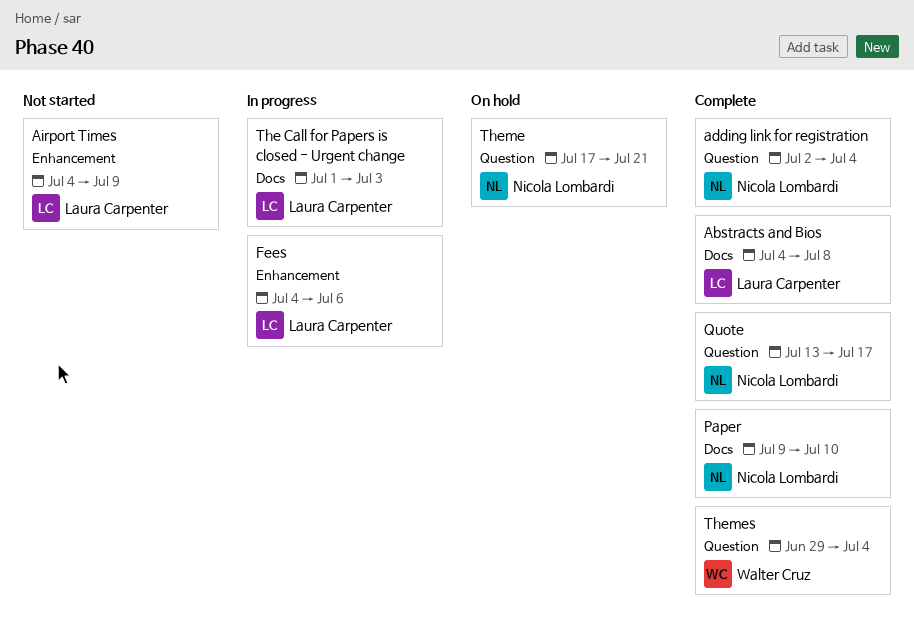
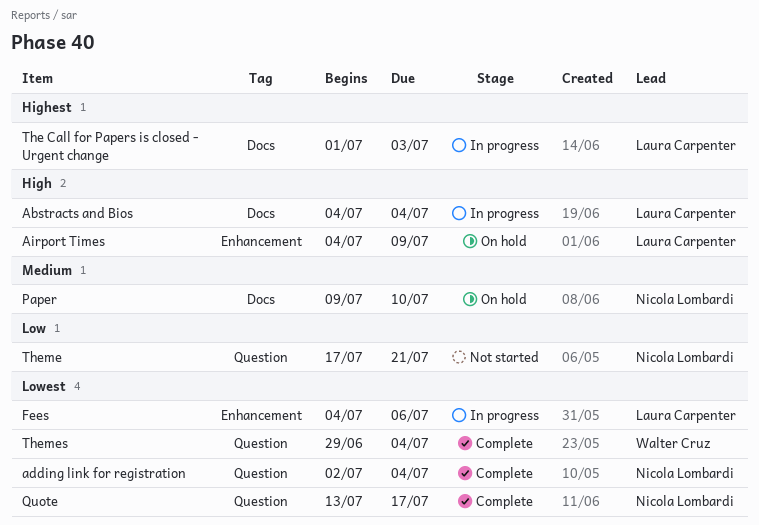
Abstracts and Bios, status: Complete -> In progress
Abstracts and Bios, due: Jul 8 -> Jul 4
Airport Times, status: Not started -> On hold
Paper, status: Complete -> On hold
Theme, status: On hold -> Not started

